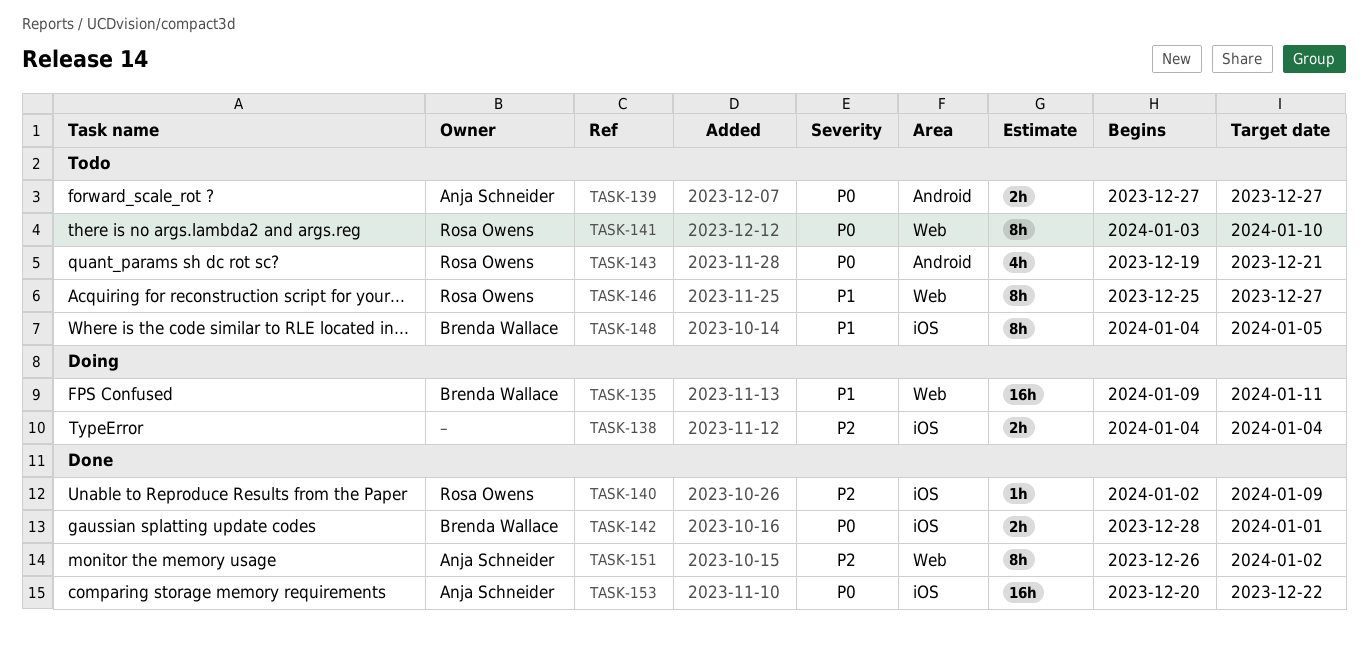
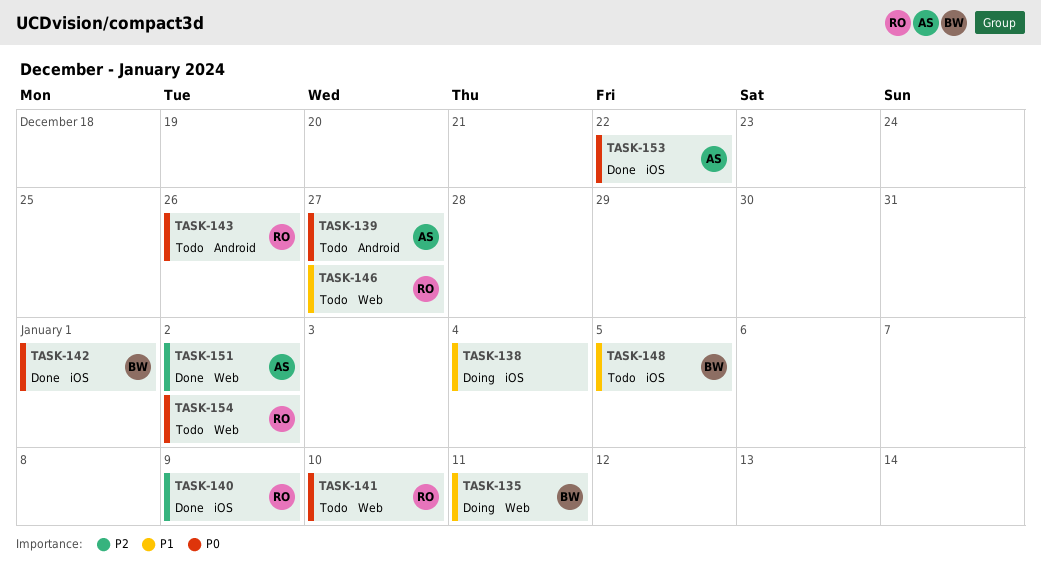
TASK-138, priority: P2 -> P1
TASK-143, due: Dec 21 -> Dec 26
TASK-154: none -> present

